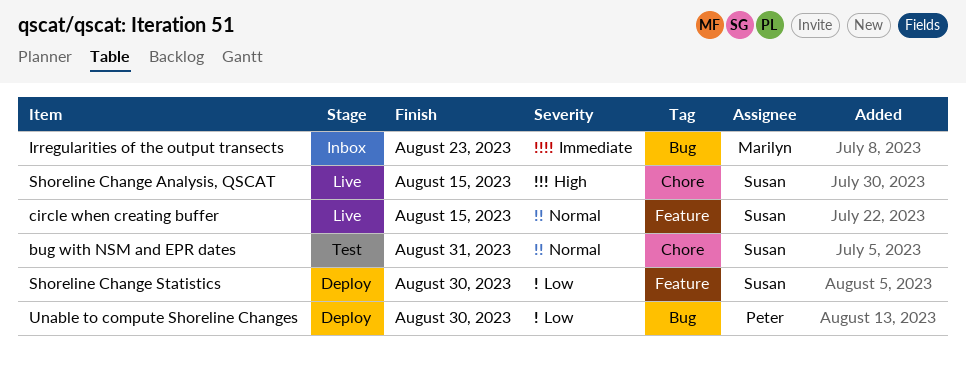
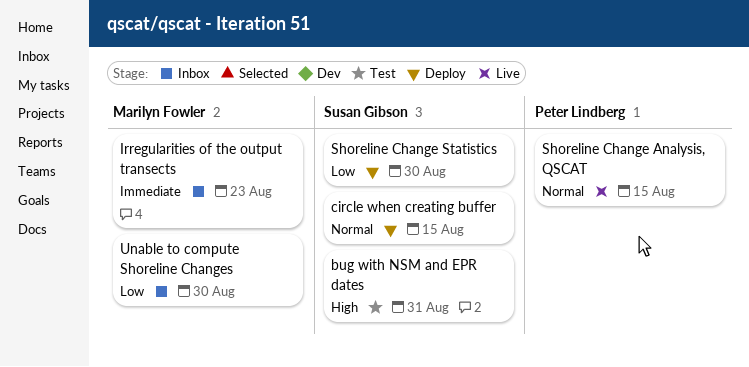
bug with NSM and EPR dates, priority: Normal -> High
circle when creating buffer, status: Live -> Deploy
Shoreline Change Analysis, QSCAT, owner: Susan Gibson -> Peter Lindberg
Shoreline Change Analysis, QSCAT, priority: High -> Normal
Unable to compute Shoreline Changes, status: Deploy -> Inbox
Unable to compute Shoreline Changes, owner: Peter Lindberg -> Marilyn Fowler

